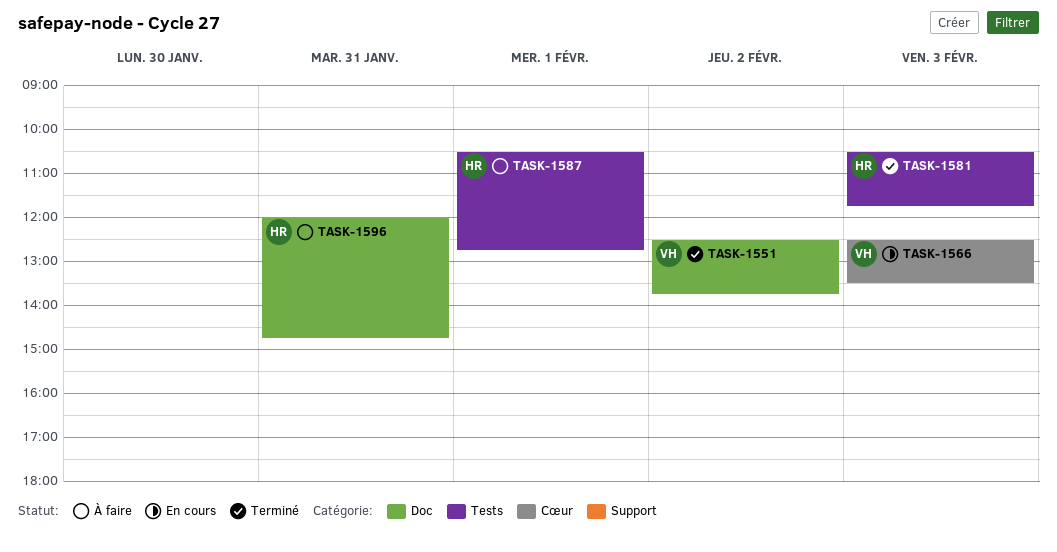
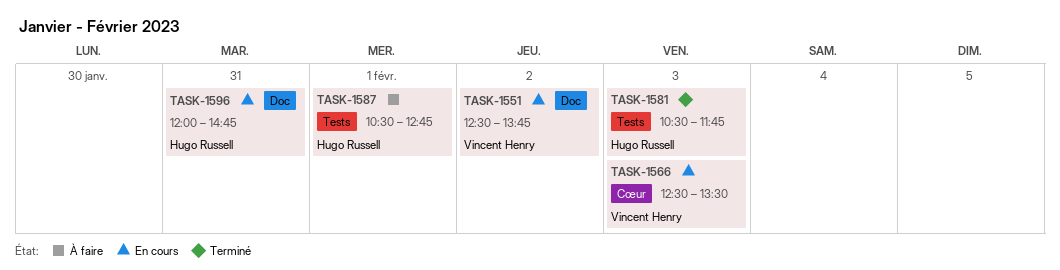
TASK-1551, status: Terminé -> En cours
TASK-1596, status: À faire -> En cours

